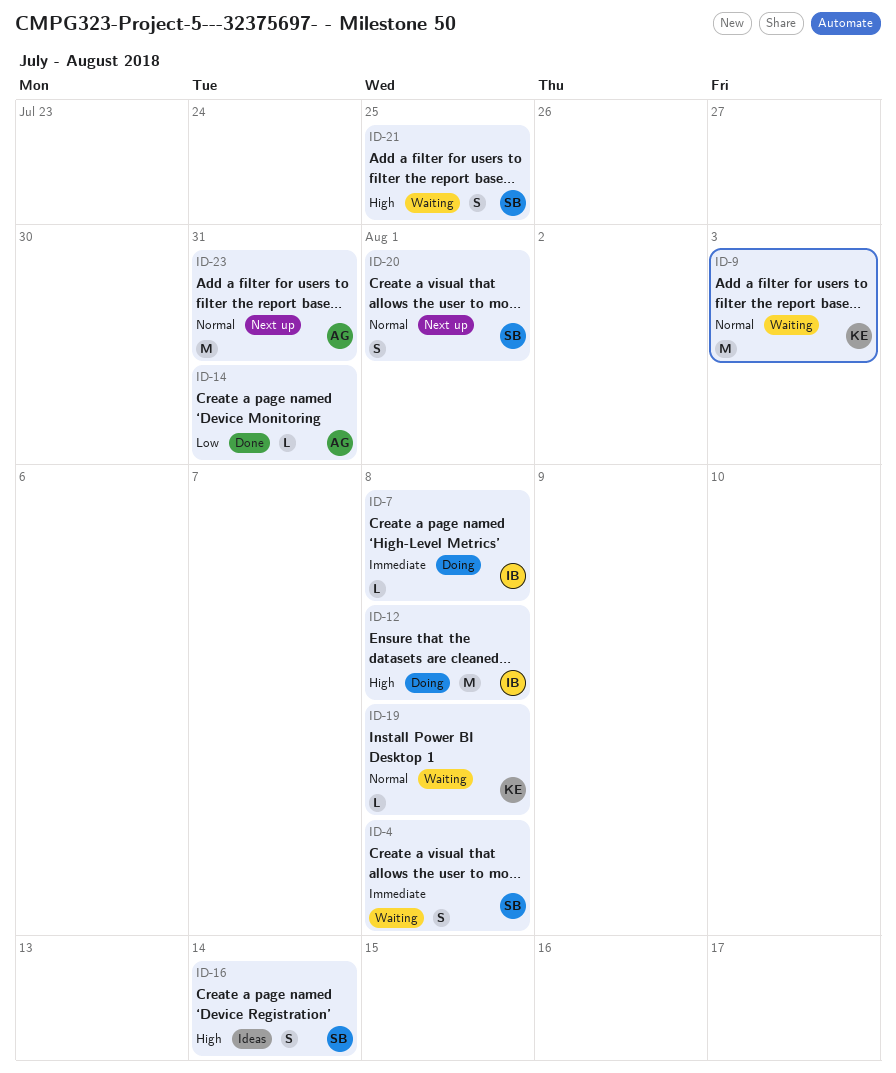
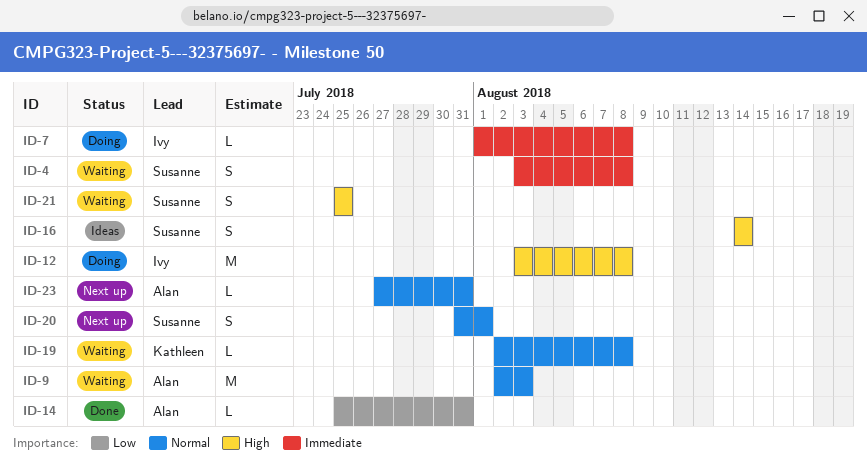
ID-9, owner: Kathleen -> Alan
ID-23, estimate: M -> L

